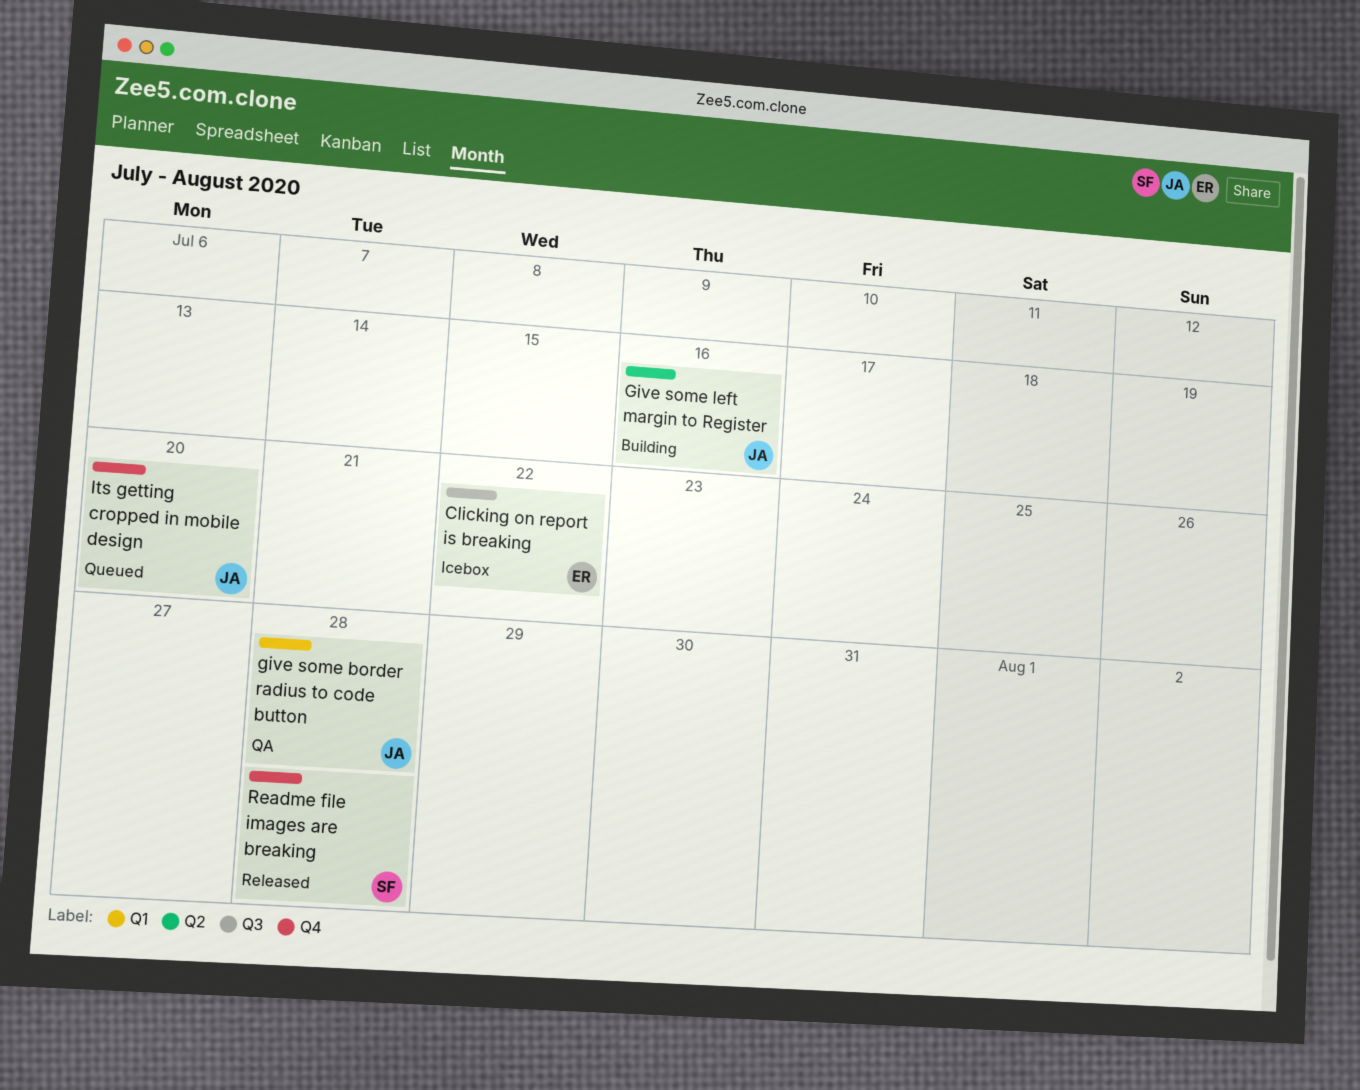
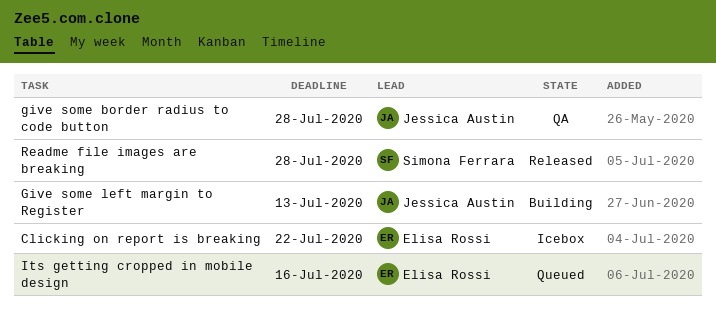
Give some left margin to Register, due: Jul 16 -> Jul 13
Its getting cropped in mobile design, owner: Jessica Austin -> Elisa Rossi
Its getting cropped in mobile design, due: Jul 20 -> Jul 16

